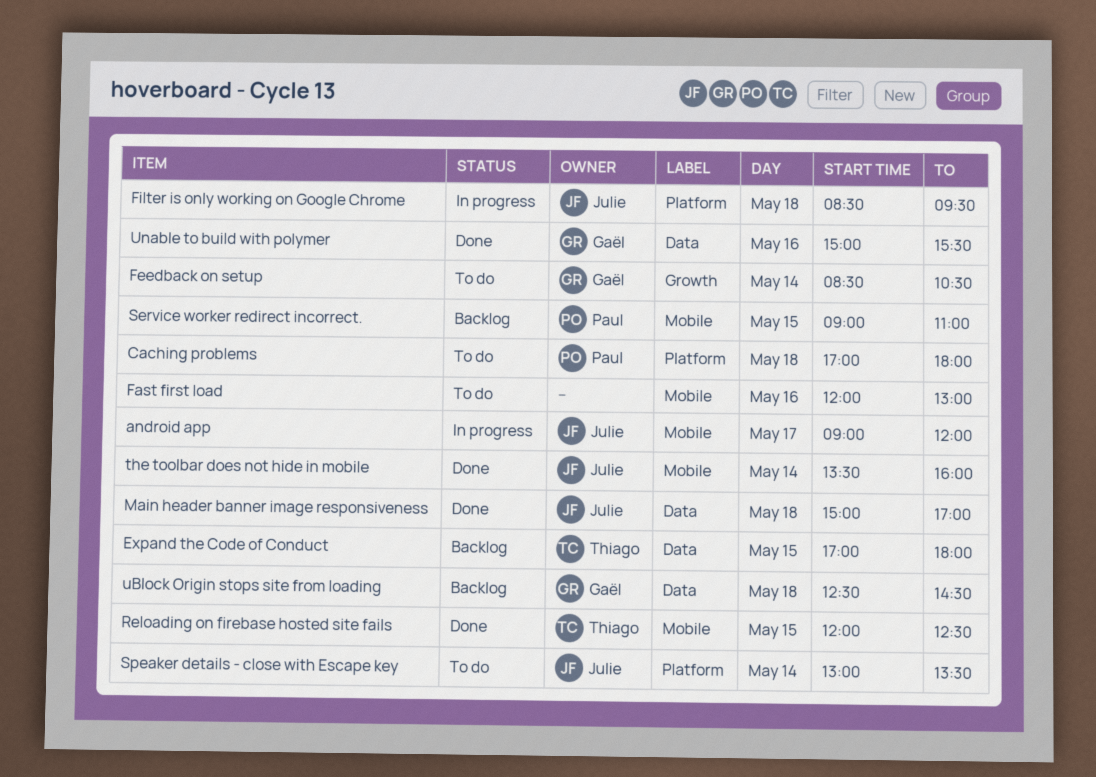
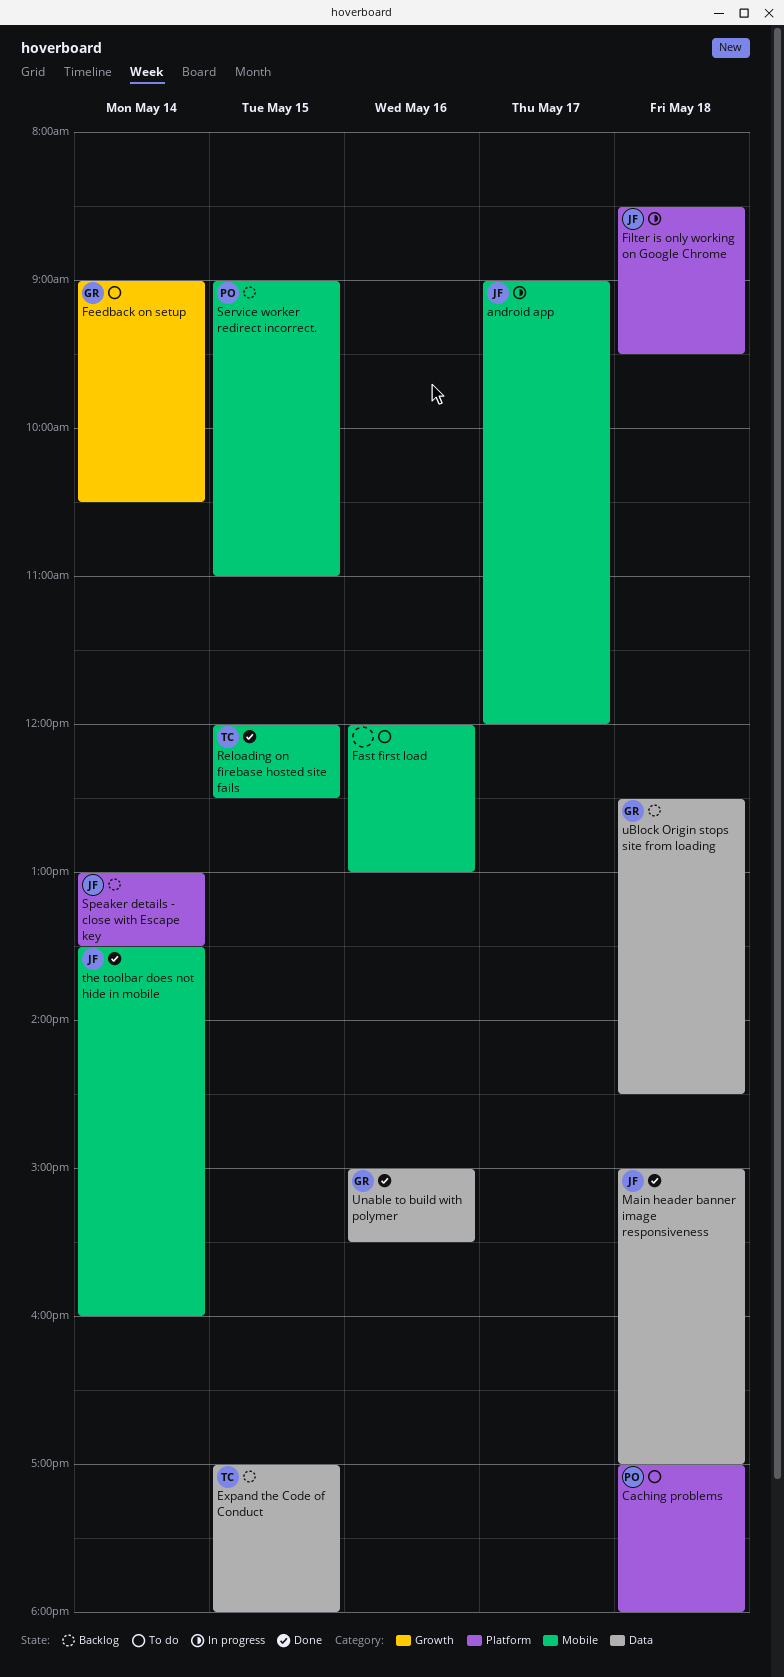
Feedback on setup, begins: 08:30 -> 09:00
Speaker details - close with Escape key, status: To do -> Backlog

